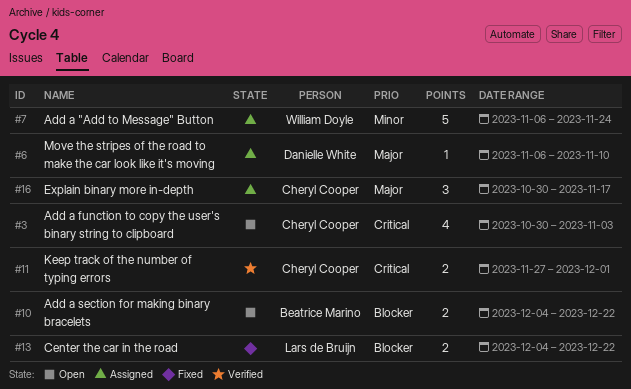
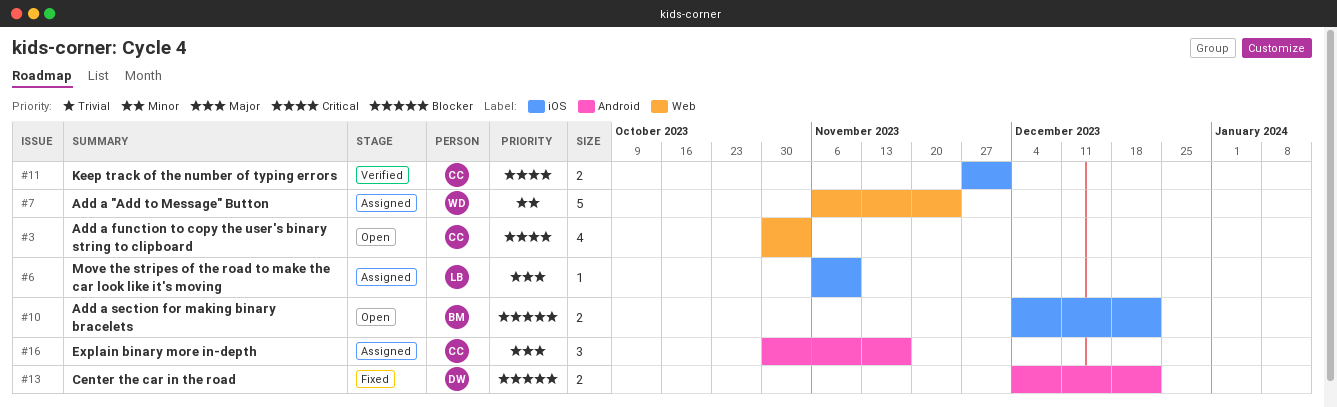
#6, owner: Danielle White -> Lars de Bruijn
#13, owner: Lars de Bruijn -> Danielle White

